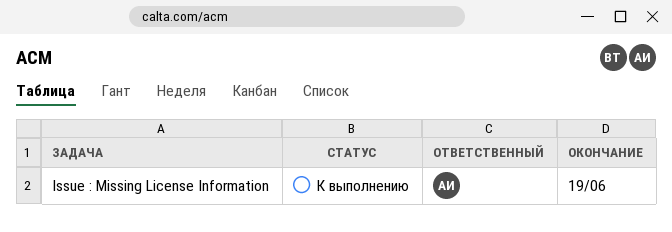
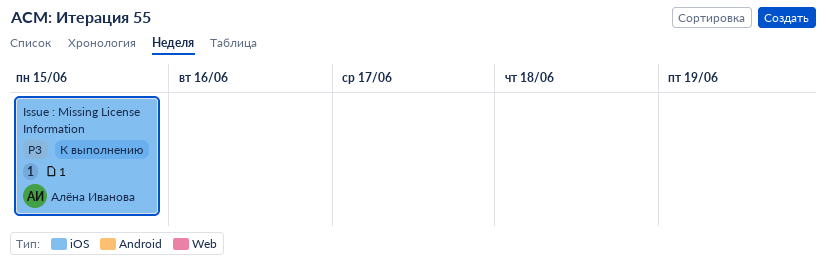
Issue : Missing License Information, due: Jun 19 -> Jun 15

